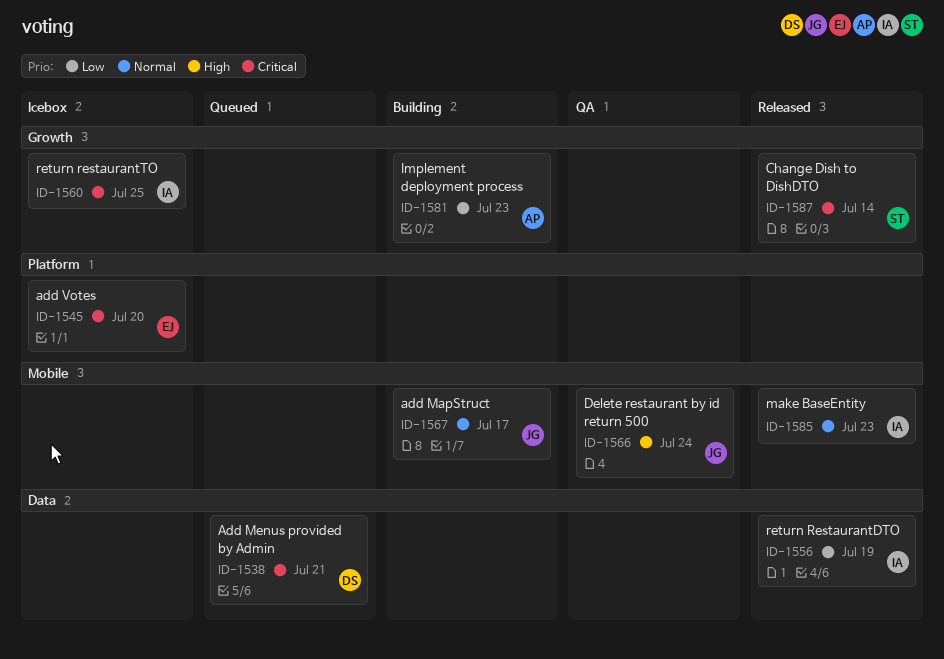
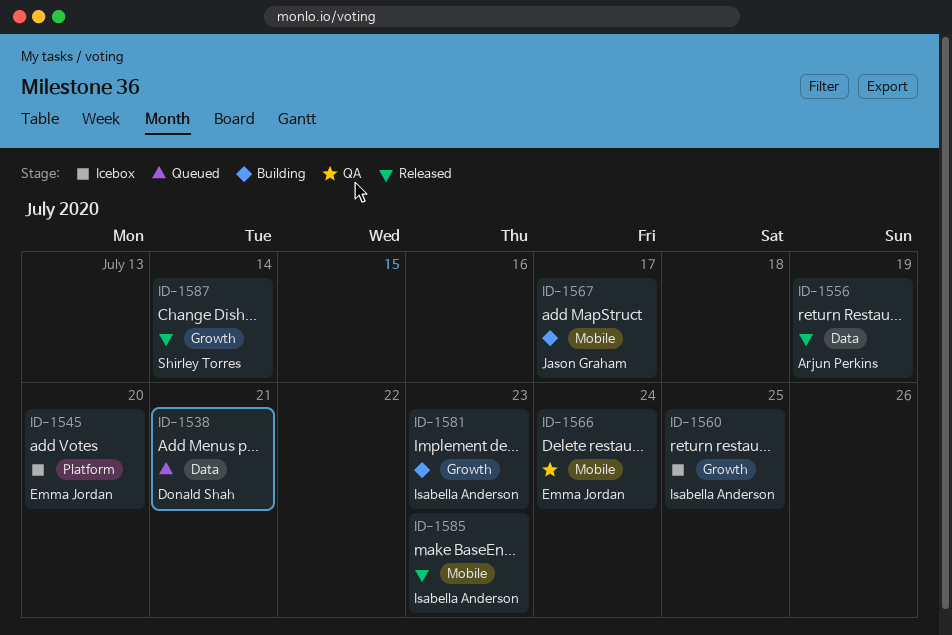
ID-1556, owner: Isabella Anderson -> Arjun Perkins
ID-1566, owner: Jason Graham -> Emma Jordan
ID-1581, owner: Arjun Perkins -> Isabella Anderson

